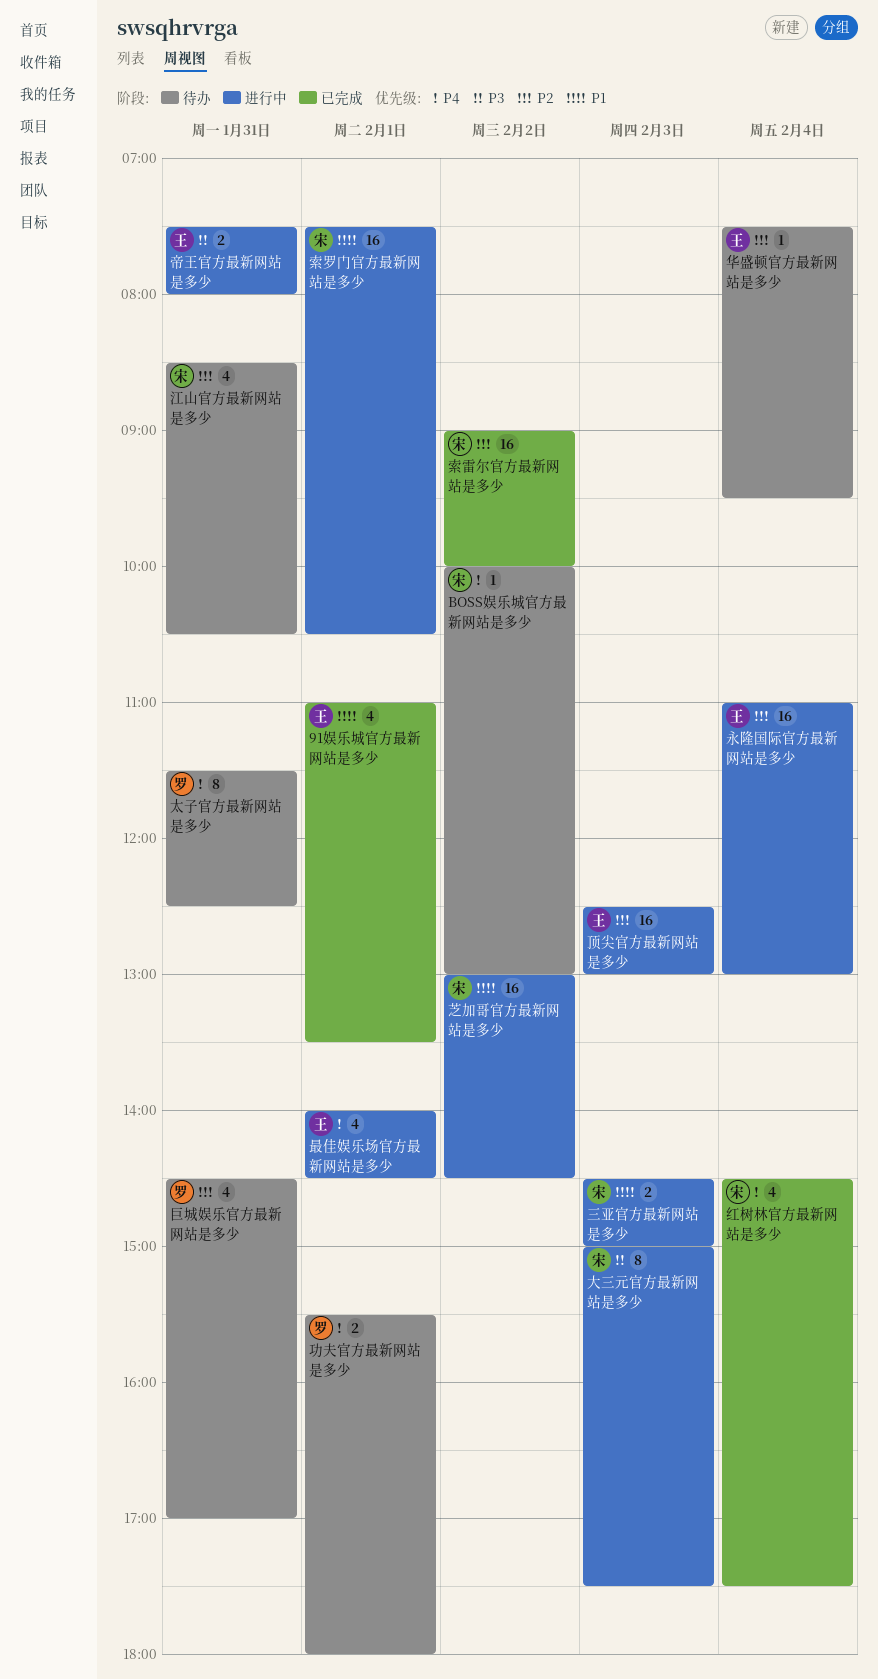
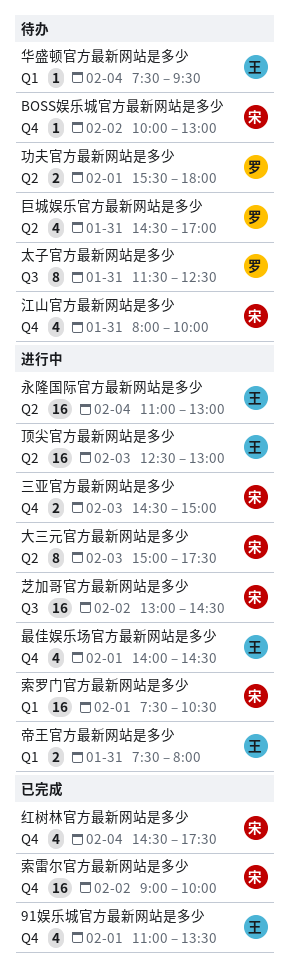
江山官方最新网站是多少, begins: 08:30 -> 08:00
江山官方最新网站是多少, ends: 10:30 -> 10:00

